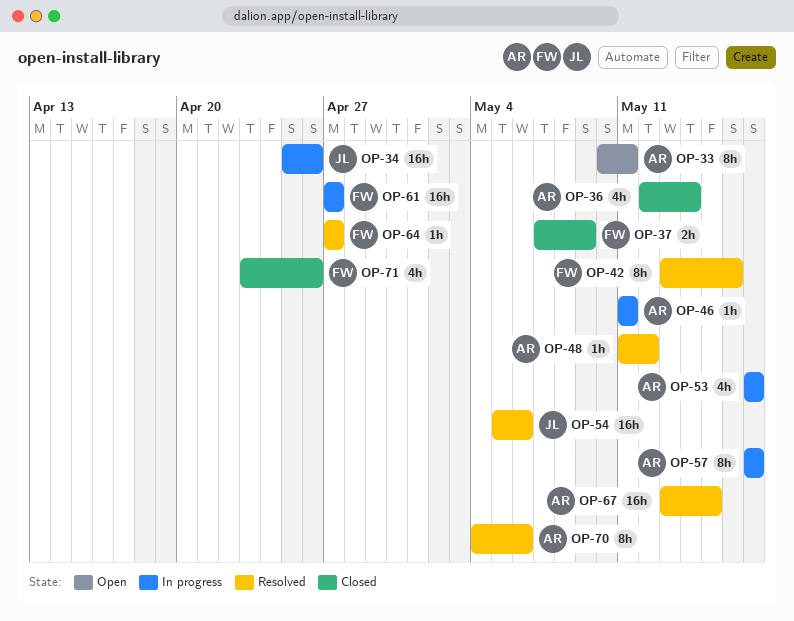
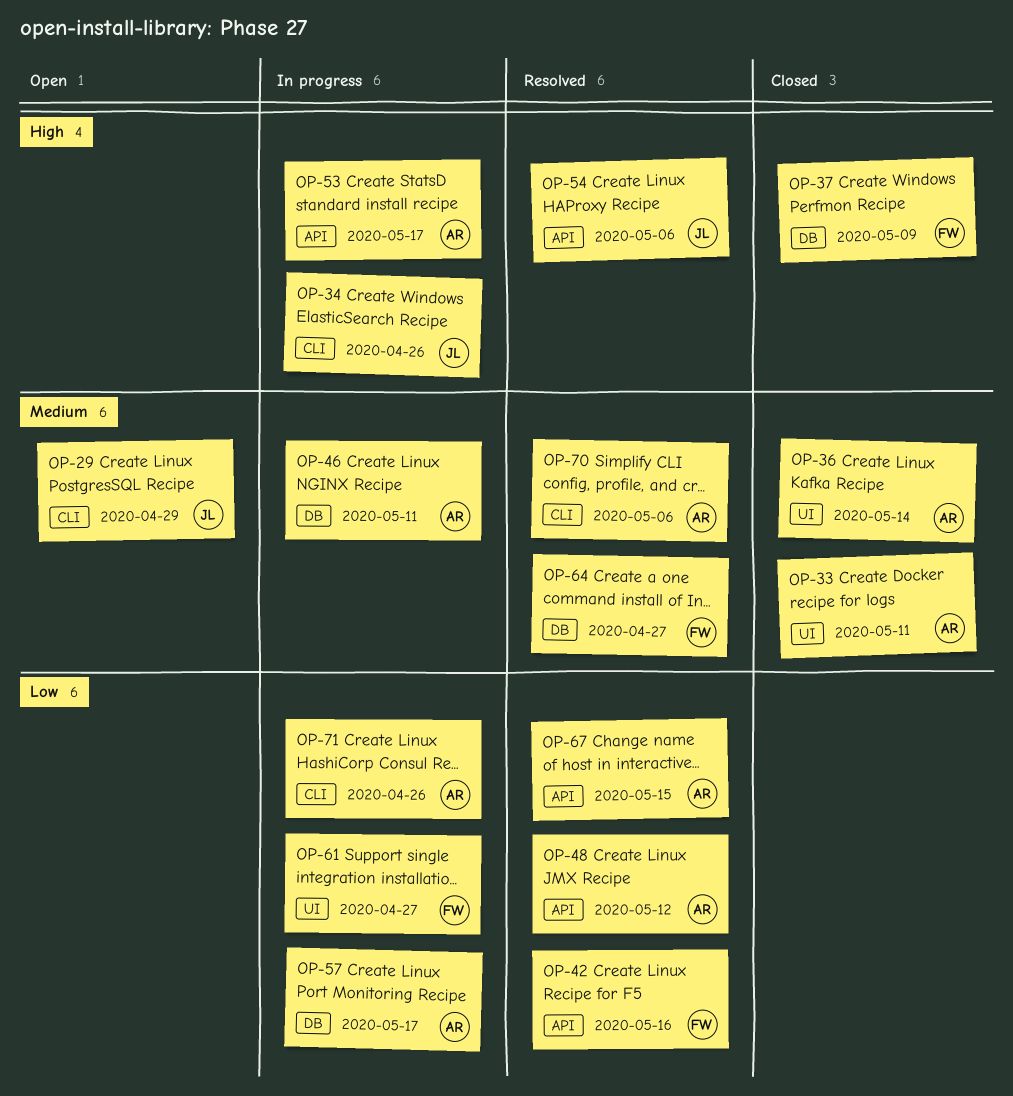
OP-29: none -> present
OP-33, status: Open -> Closed
OP-71, status: Closed -> In progress
OP-71, owner: FW -> AR

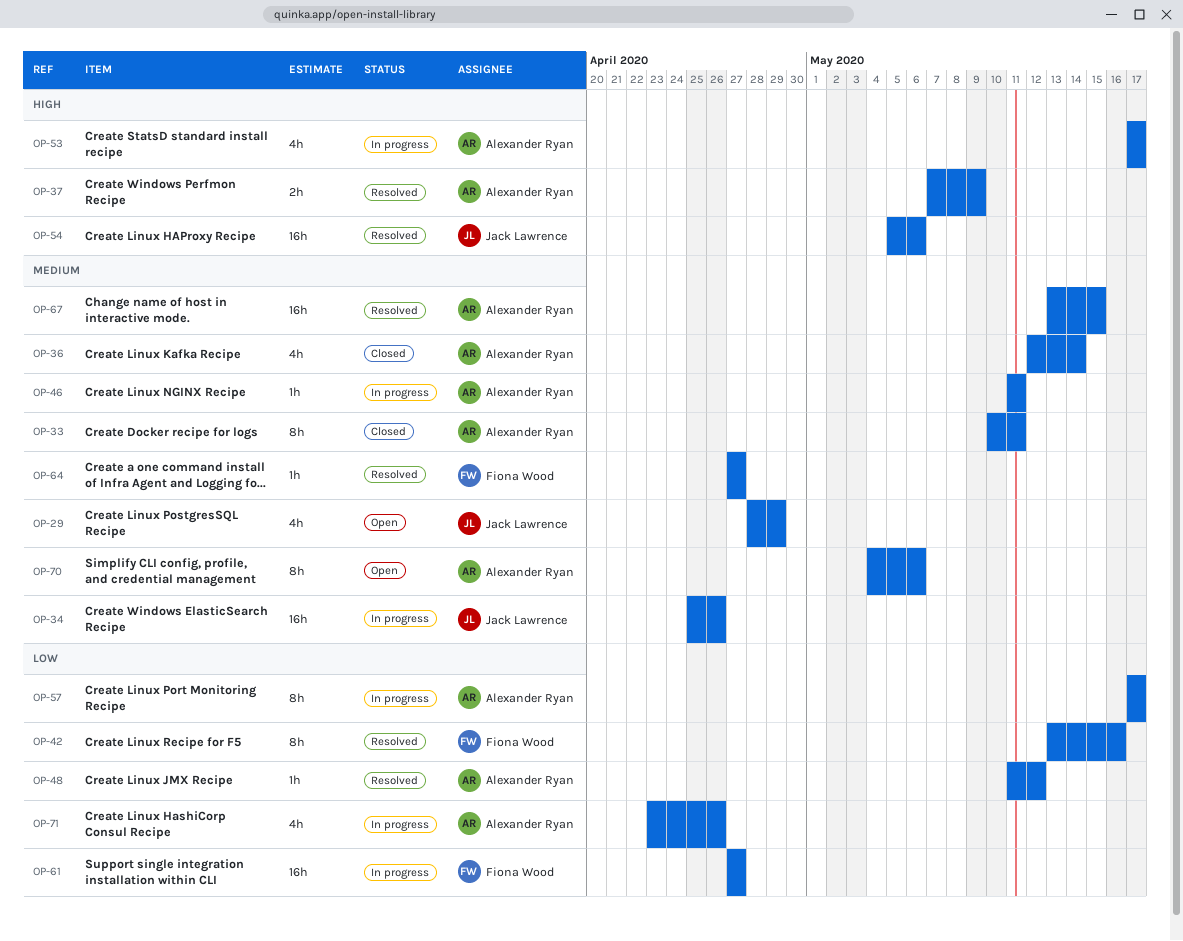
OP-34, priority: High -> Medium
OP-37, status: Closed -> Resolved
OP-37, owner: Fiona Wood -> Alexander Ryan
OP-67, priority: Low -> Medium
OP-70, status: Resolved -> Open

